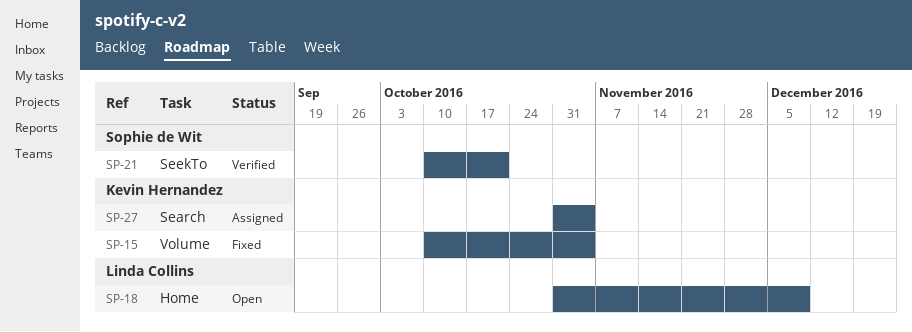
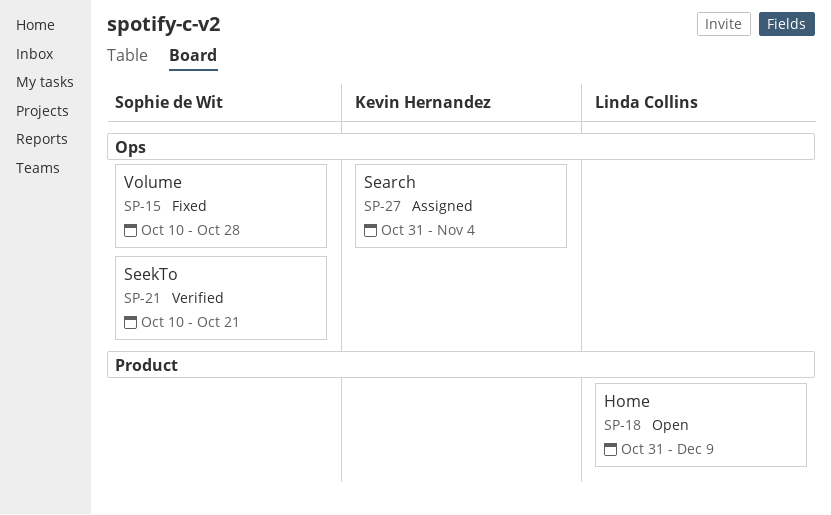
SP-15, owner: Kevin Hernandez -> Sophie de Wit
SP-15, due: Nov 4 -> Oct 28

